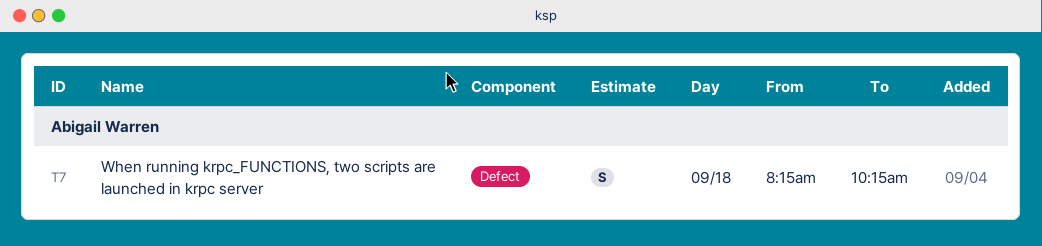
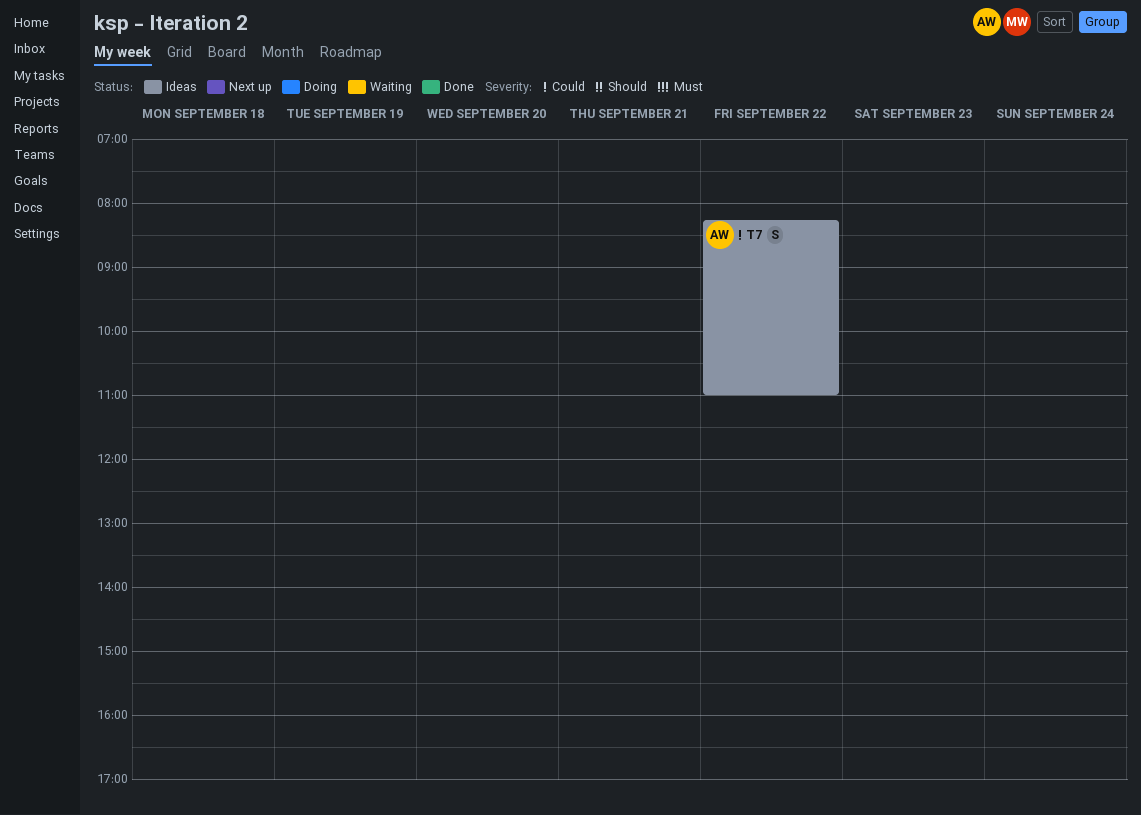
T7, day: Sep 18 -> Sep 22
T7, ends: 10:15 -> 11:00

